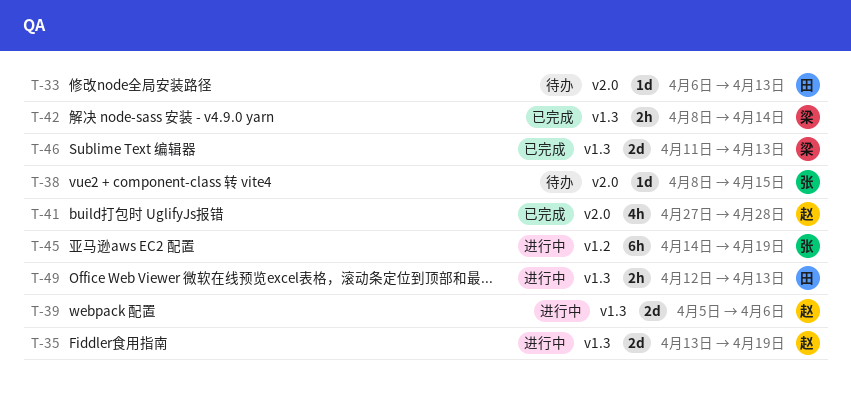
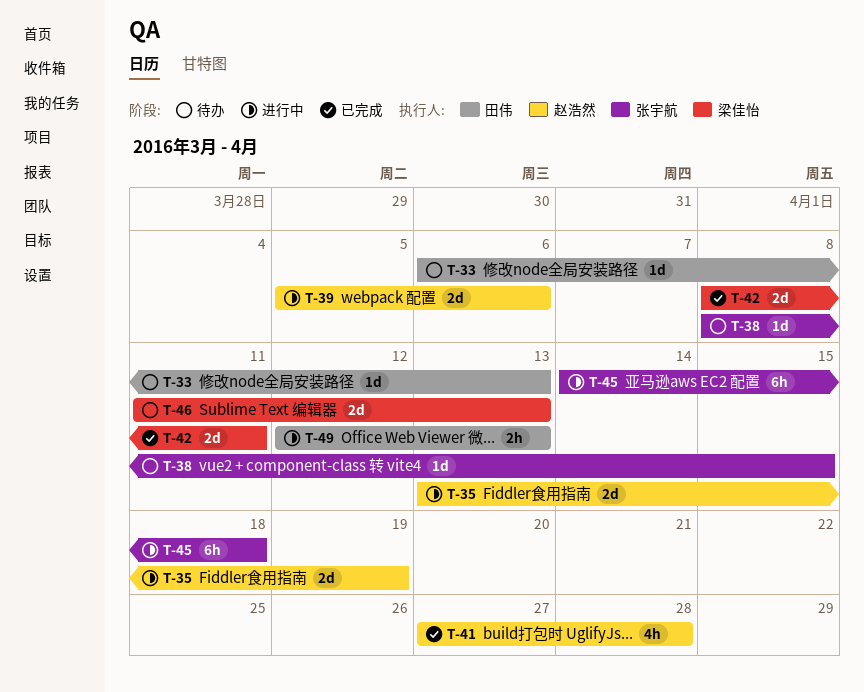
T-42, estimate: 2h -> 2d
T-42, due: Apr 14 -> Apr 11
T-45, due: Apr 19 -> Apr 18
T-46, status: 已完成 -> 待办

